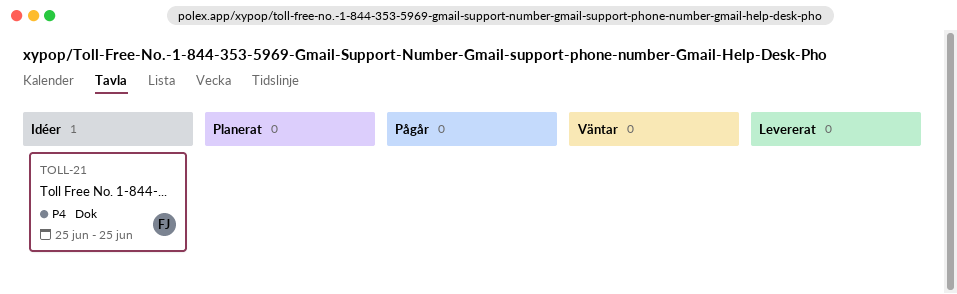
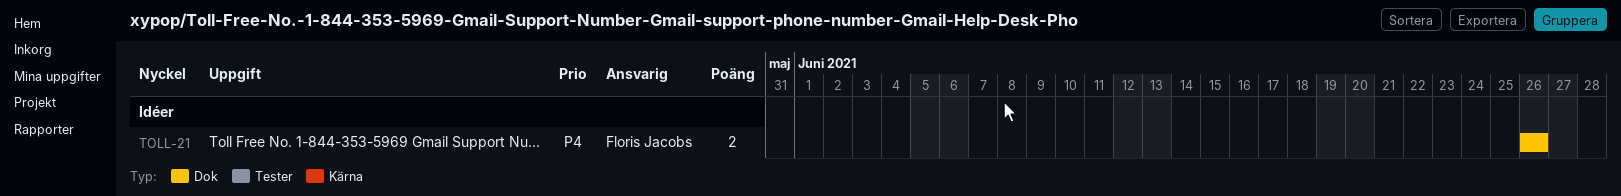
TOLL-21, start: Jun 25 -> Jun 26
TOLL-21, due: Jun 25 -> Jun 26

